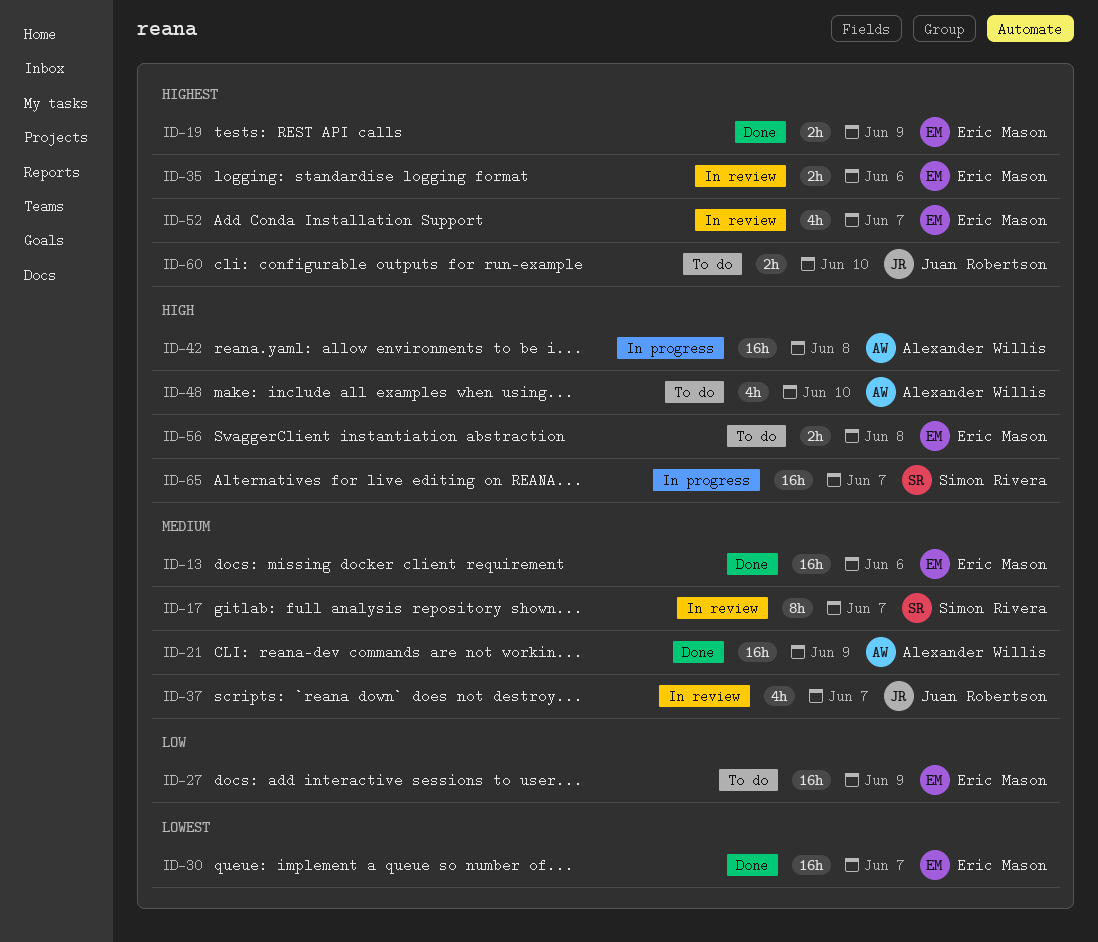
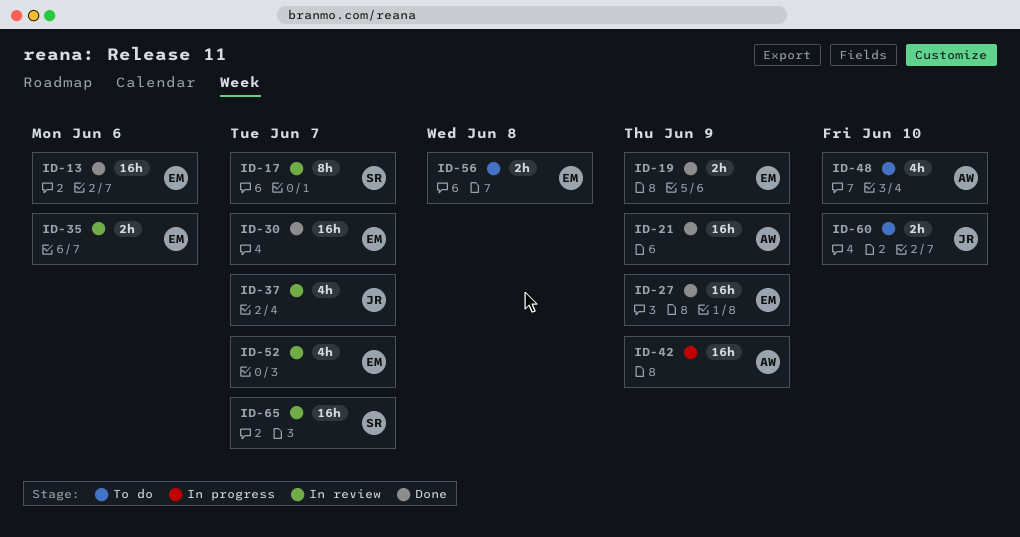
ID-27, status: To do -> Done
ID-42, due: Jun 8 -> Jun 9
ID-65, status: In progress -> In review

